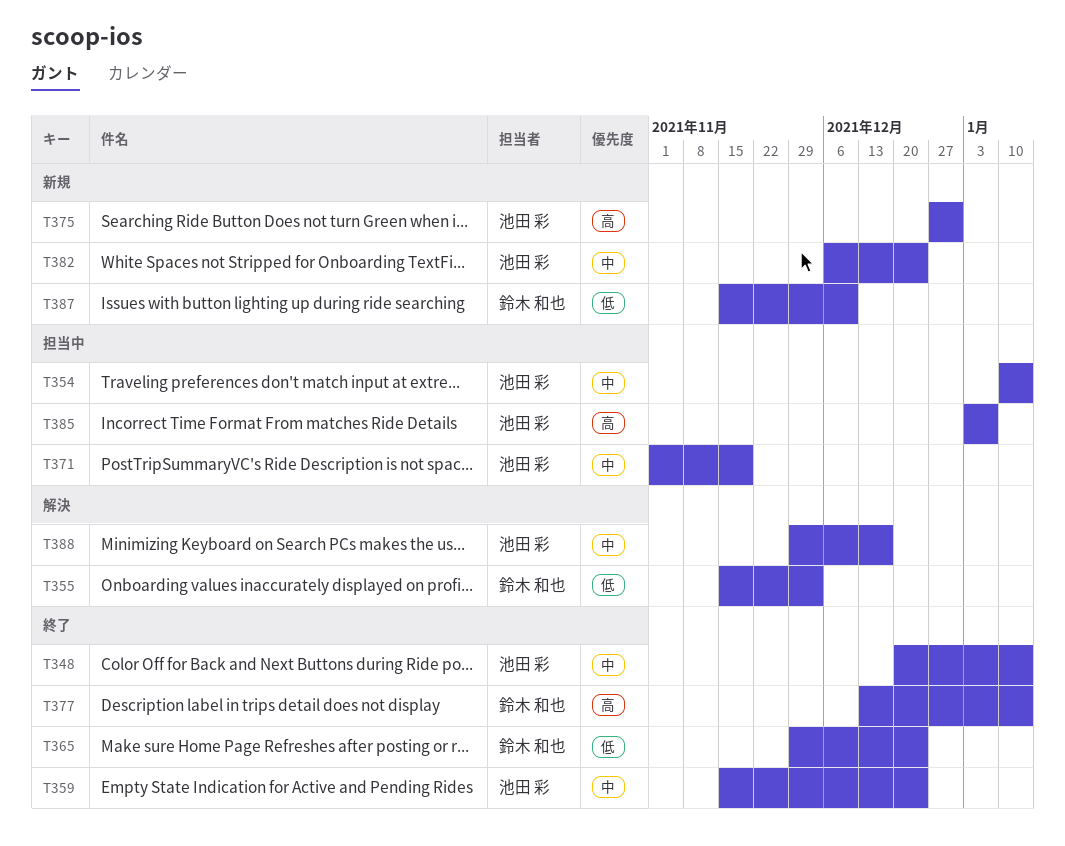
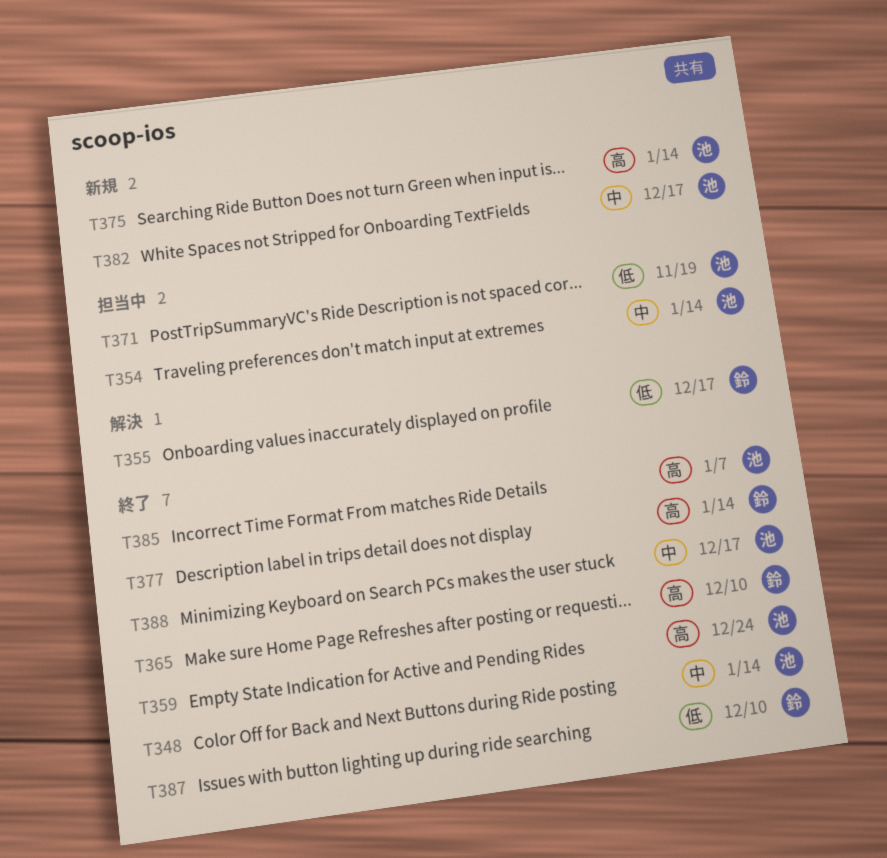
T355, due: Dec 3 -> Dec 17
T359, priority: 中 -> 高
T365, priority: 低 -> 高
T365, due: Dec 24 -> Dec 10
T371, priority: 中 -> 低
T375, due: Dec 31 -> Jan 14
T382, due: Dec 24 -> Dec 17
T385, status: 担当中 -> 終了
T387, status: 新規 -> 終了
T388, status: 解決 -> 終了

